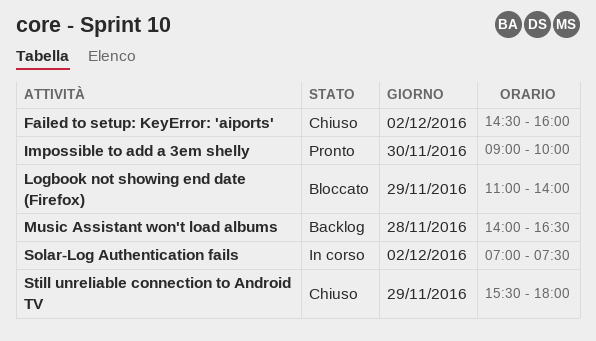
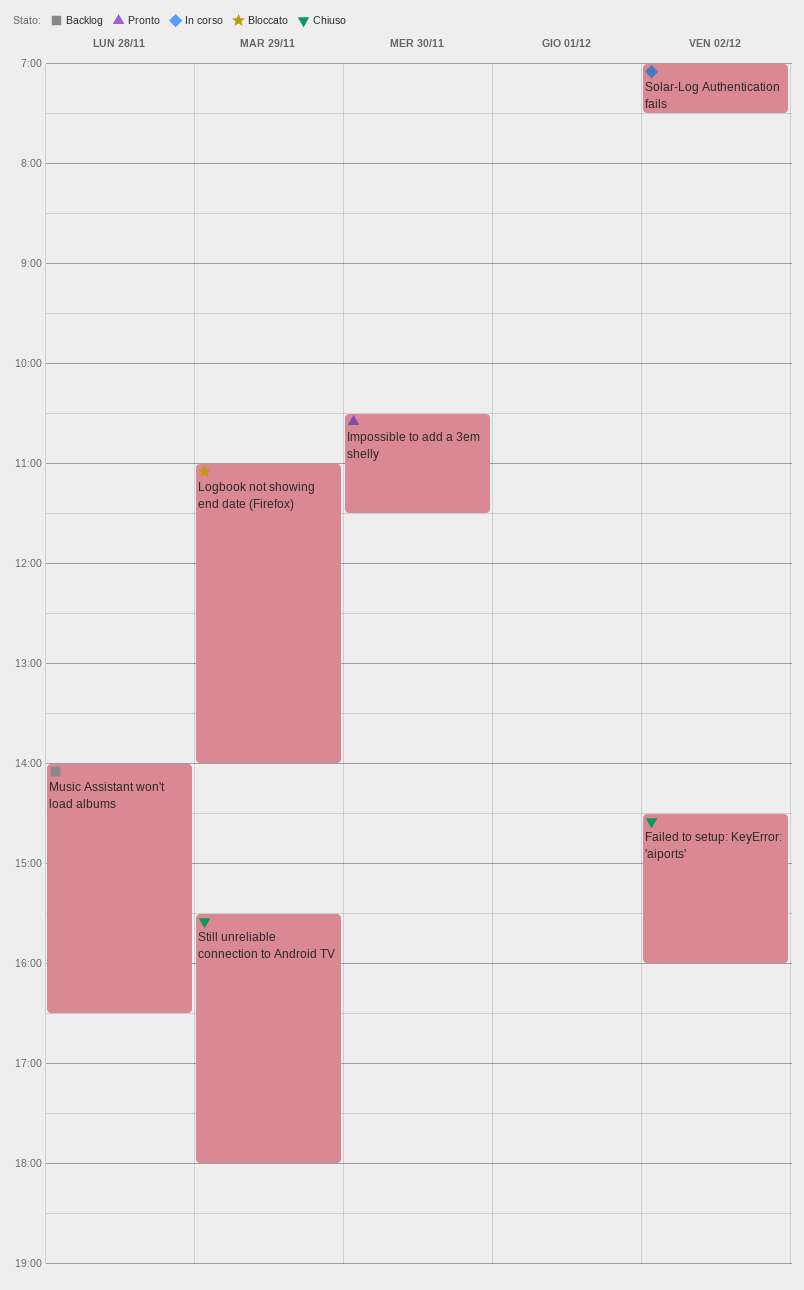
Impossible to add a 3em shelly, begins: 09:00 -> 10:30
Impossible to add a 3em shelly, ends: 10:00 -> 11:30

